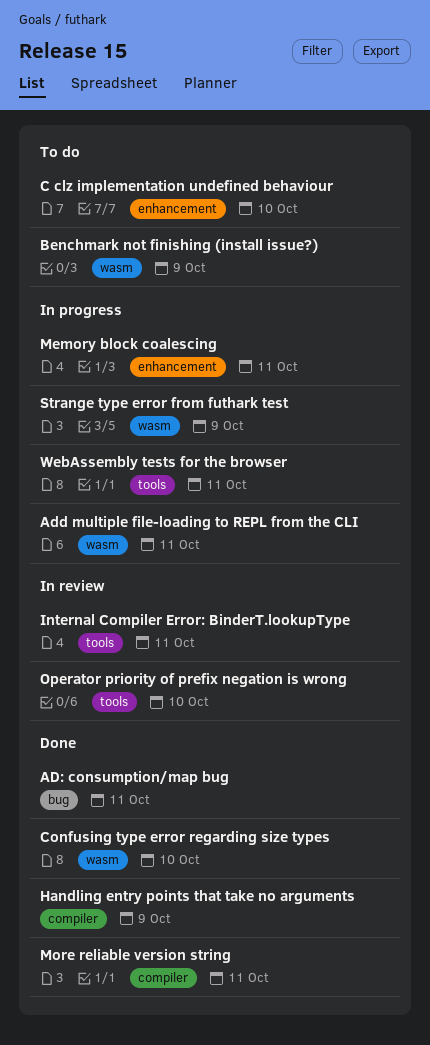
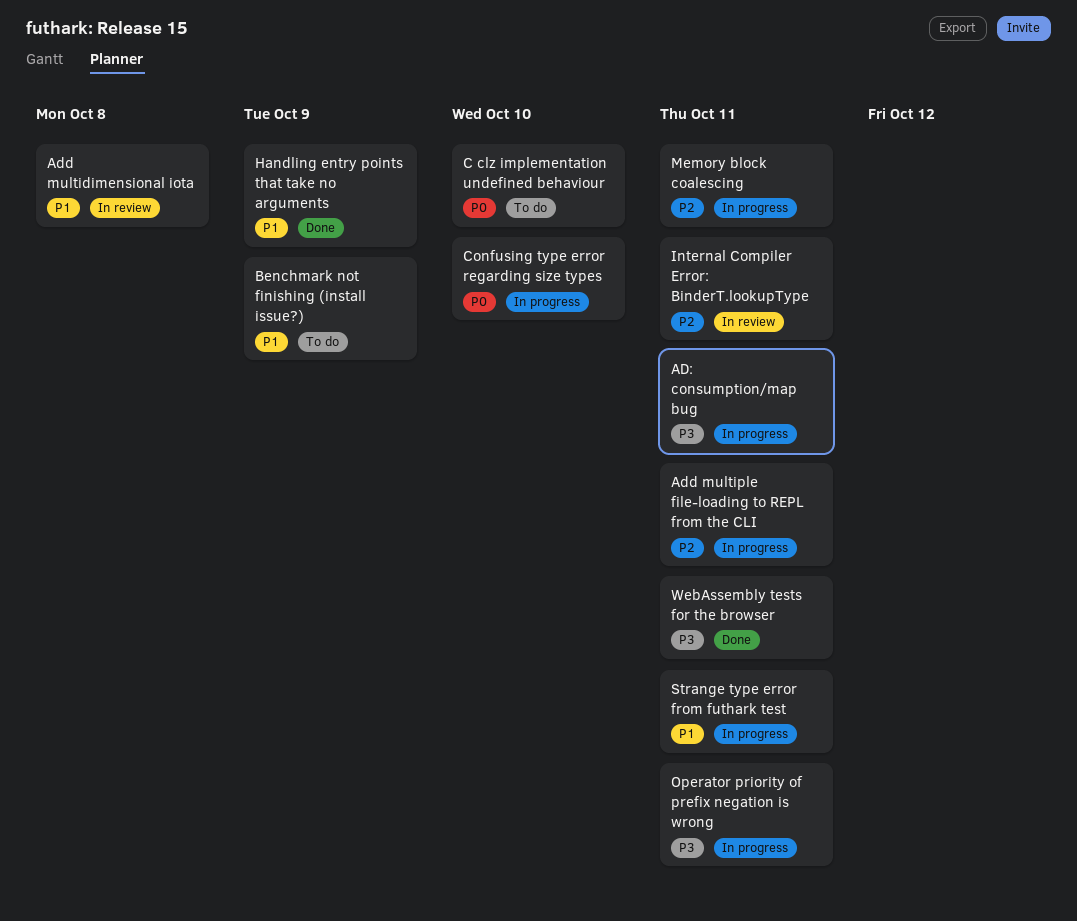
AD: consumption/map bug, status: Done -> In progress
Add multidimensional iota: none -> present
Confusing type error regarding size types, status: Done -> In progress
More reliable version string: present -> none
Operator priority of prefix negation is wrong, status: In review -> In progress
Operator priority of prefix negation is wrong, due: Oct 10 -> Oct 11
Strange type error from futhark test, due: Oct 9 -> Oct 11
WebAssembly tests for the browser, status: In progress -> Done

